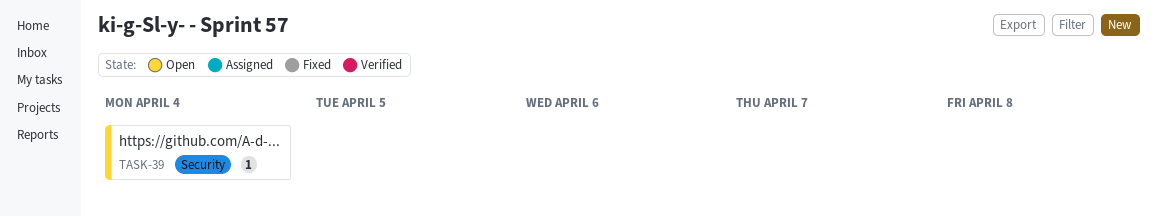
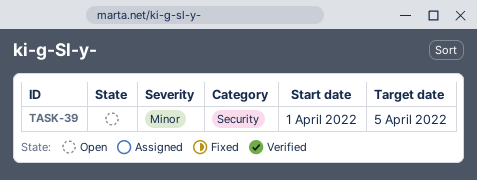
TASK-39, due: Apr 4 -> Apr 5

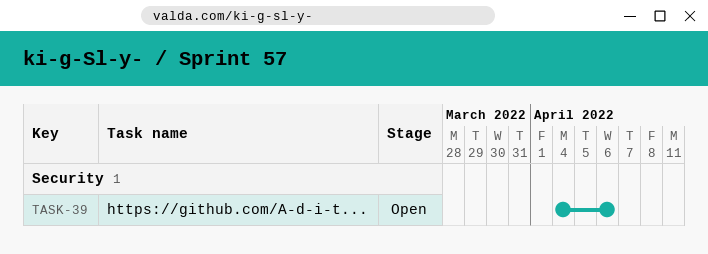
TASK-39, start: Apr 1 -> Apr 4
TASK-39, due: Apr 5 -> Apr 6

